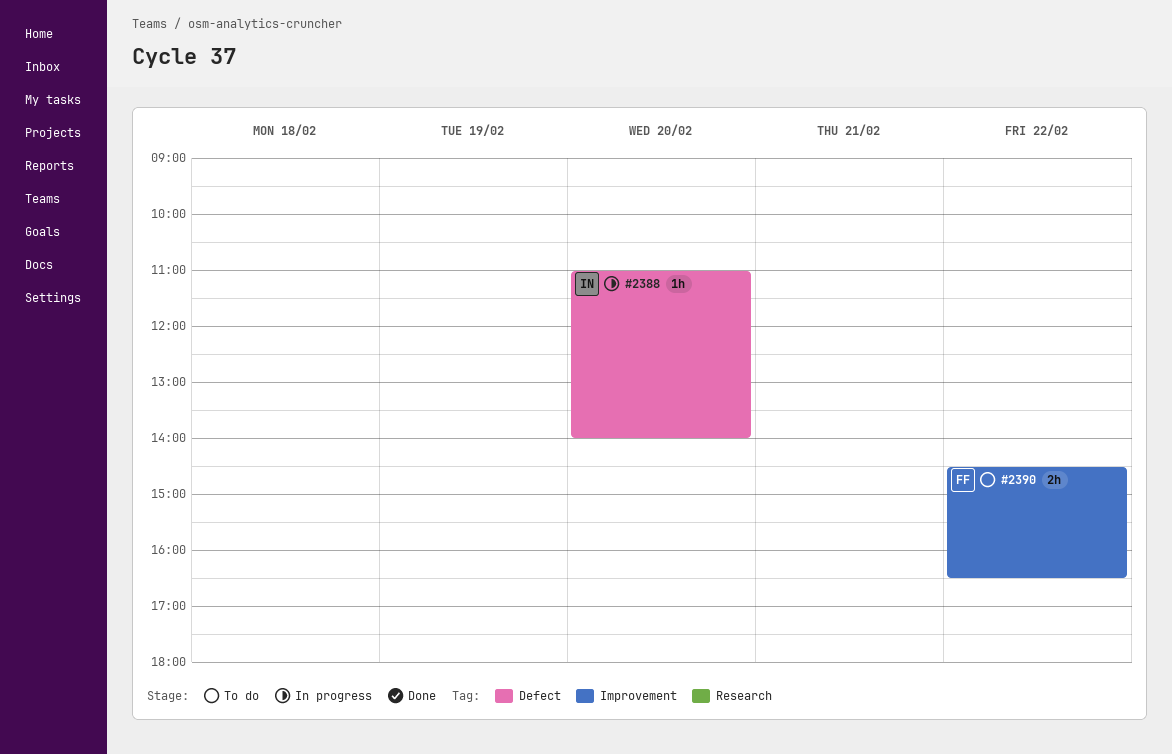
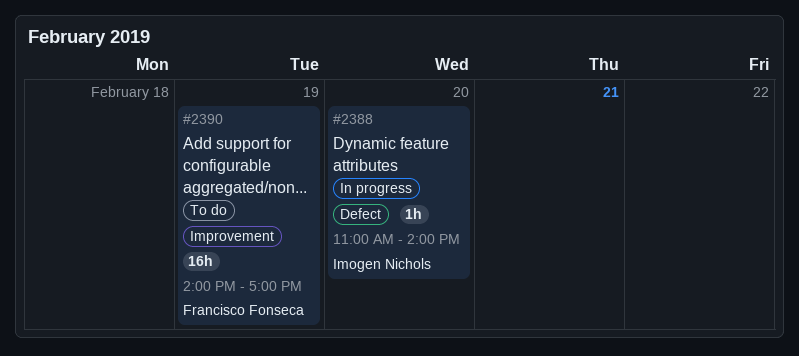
#2390, estimate: 2h -> 16h
#2390, day: Feb 22 -> Feb 19
#2390, begins: 14:30 -> 14:00
#2390, ends: 16:30 -> 17:00

